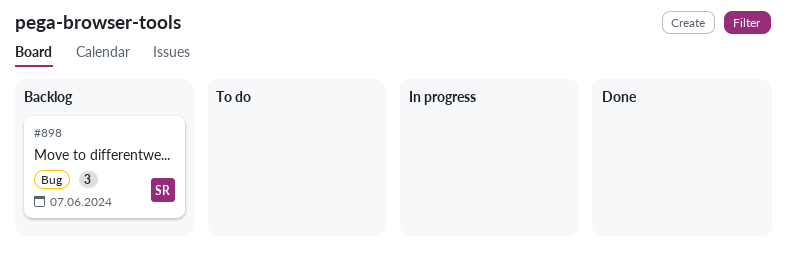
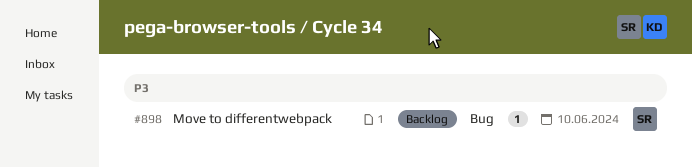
#898, estimate: 3 -> 1
#898, due: Jun 7 -> Jun 10

